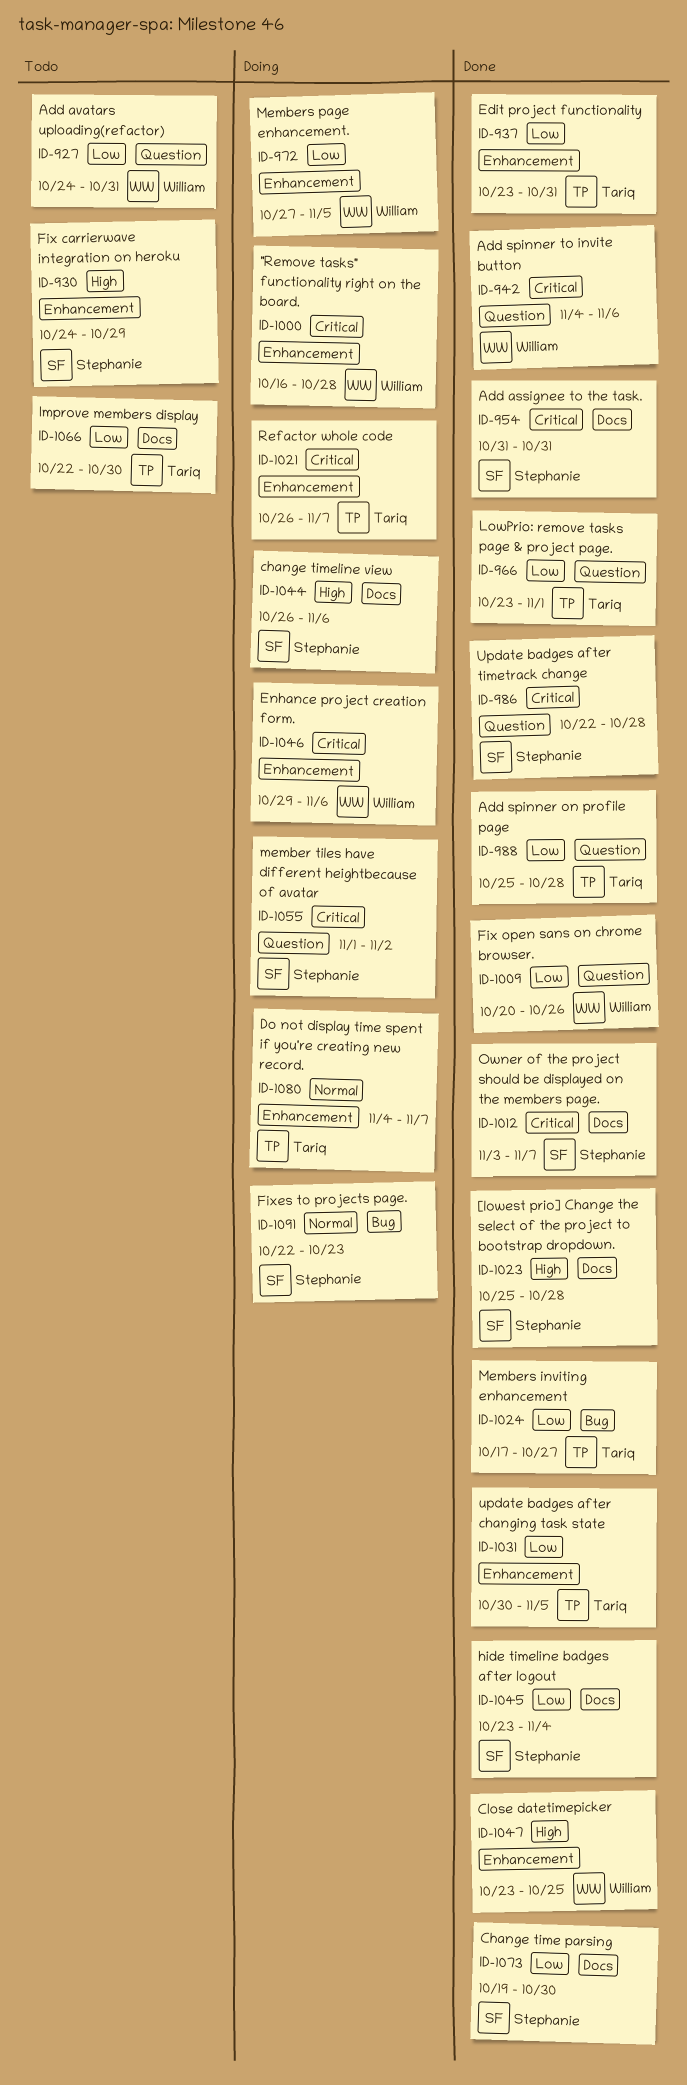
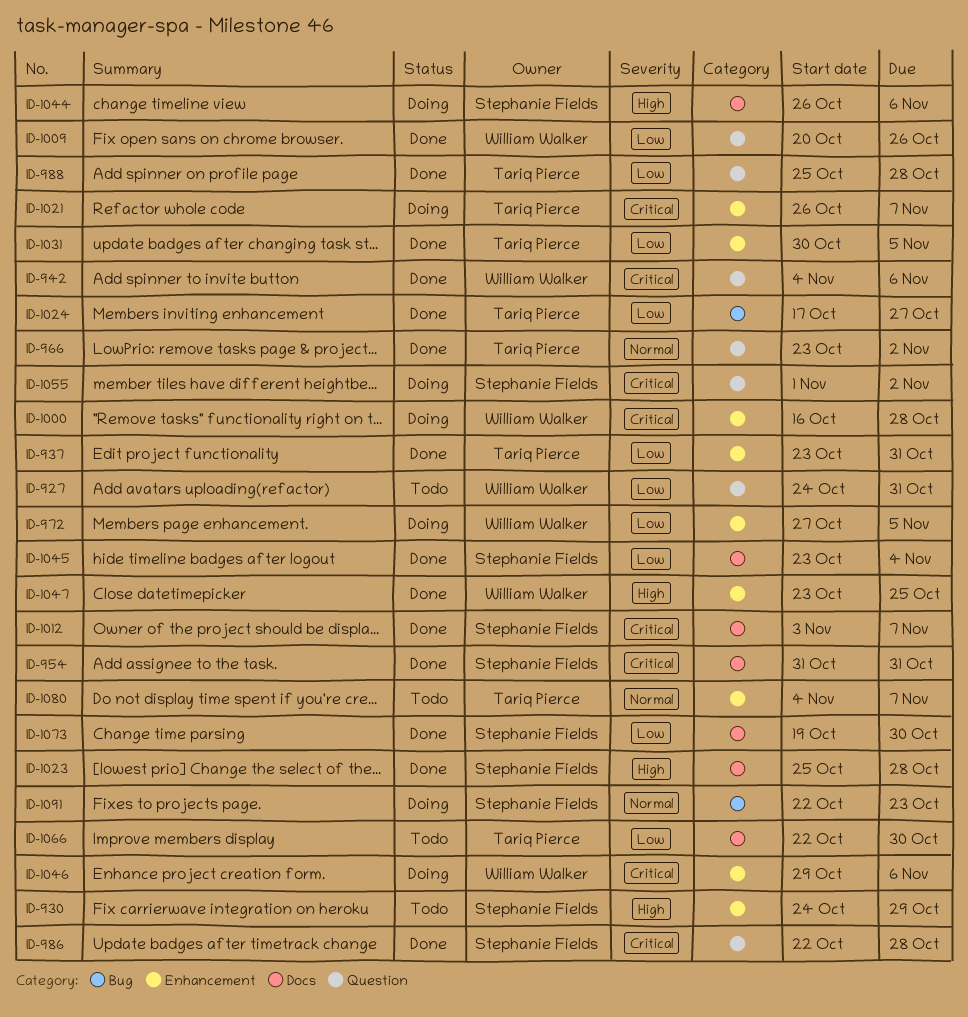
ID-966, priority: Low -> Normal
ID-966, due: Nov 1 -> Nov 2
ID-1080, status: Doing -> Todo

